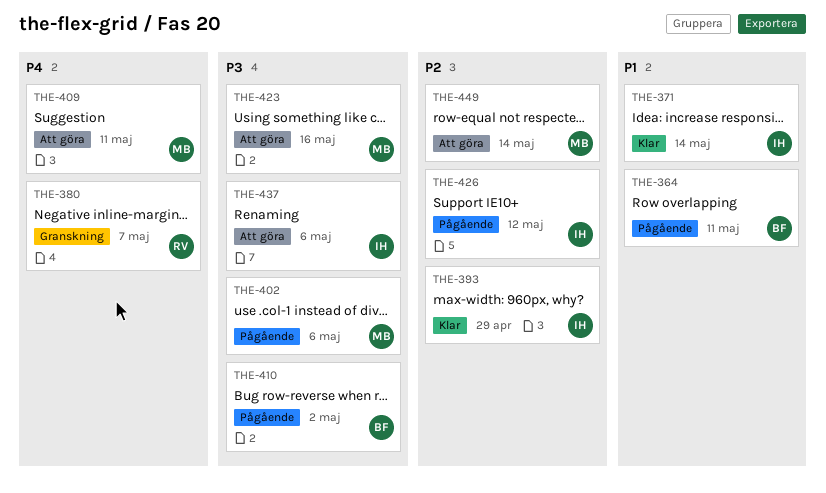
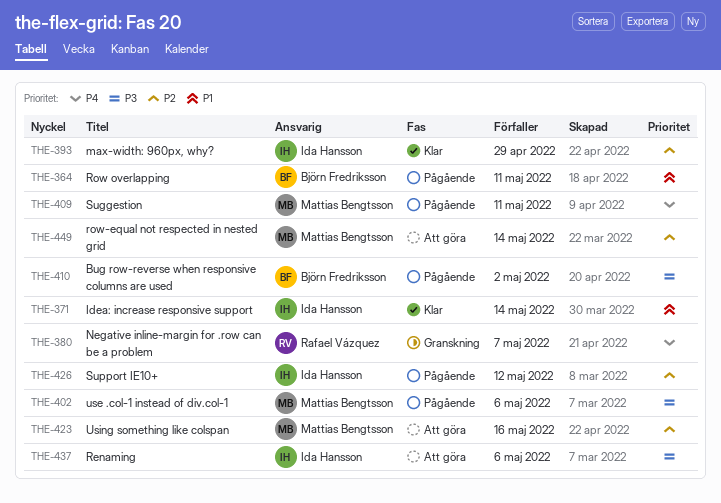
THE-409, status: Att göra -> Pågående
THE-423, priority: P3 -> P2

